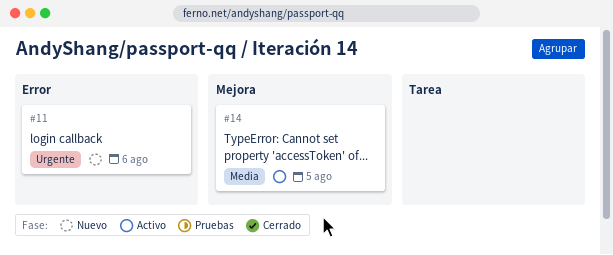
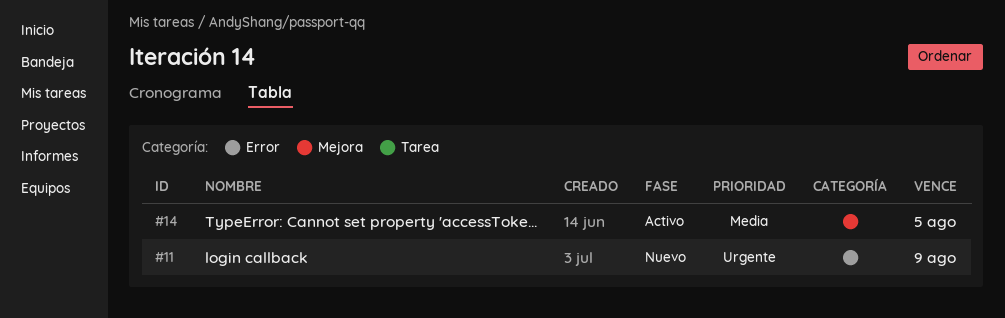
#11, due: Aug 6 -> Aug 9

